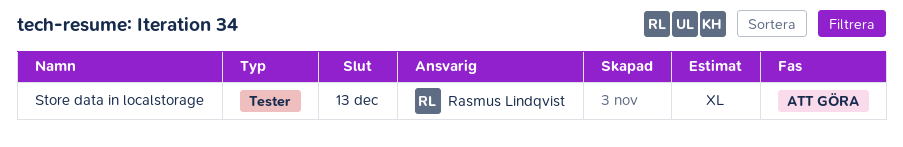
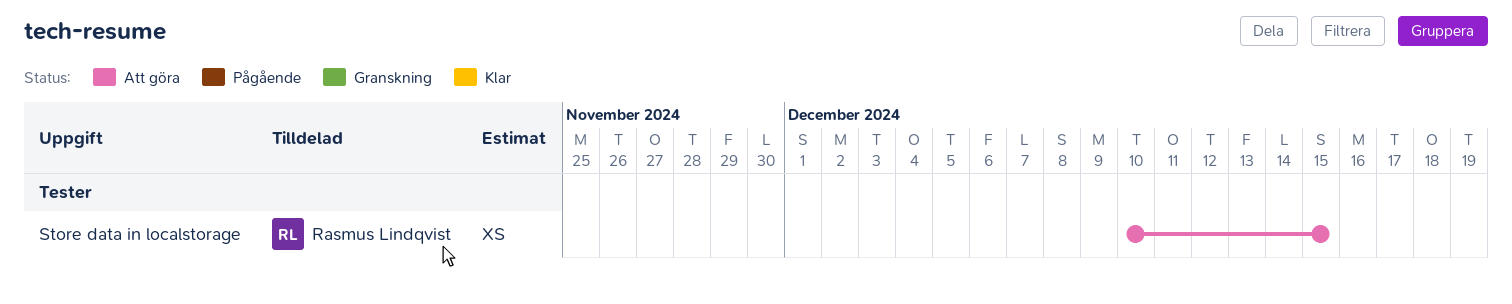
Store data in localstorage, estimate: XL -> XS
Store data in localstorage, due: Dec 13 -> Dec 15

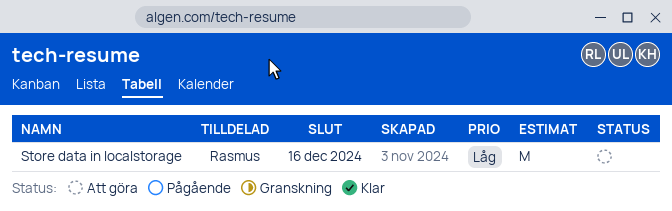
Store data in localstorage, estimate: XS -> M
Store data in localstorage, due: Dec 15 -> Dec 16

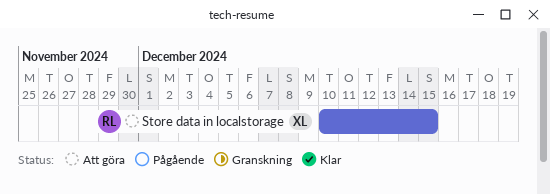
Store data in localstorage, estimate: M -> XL
Store data in localstorage, due: Dec 16 -> Dec 15

